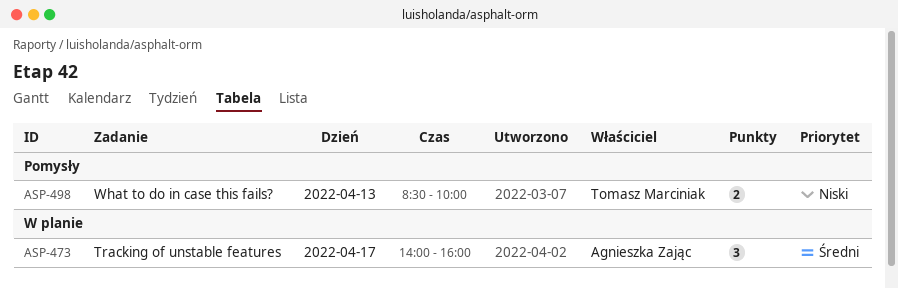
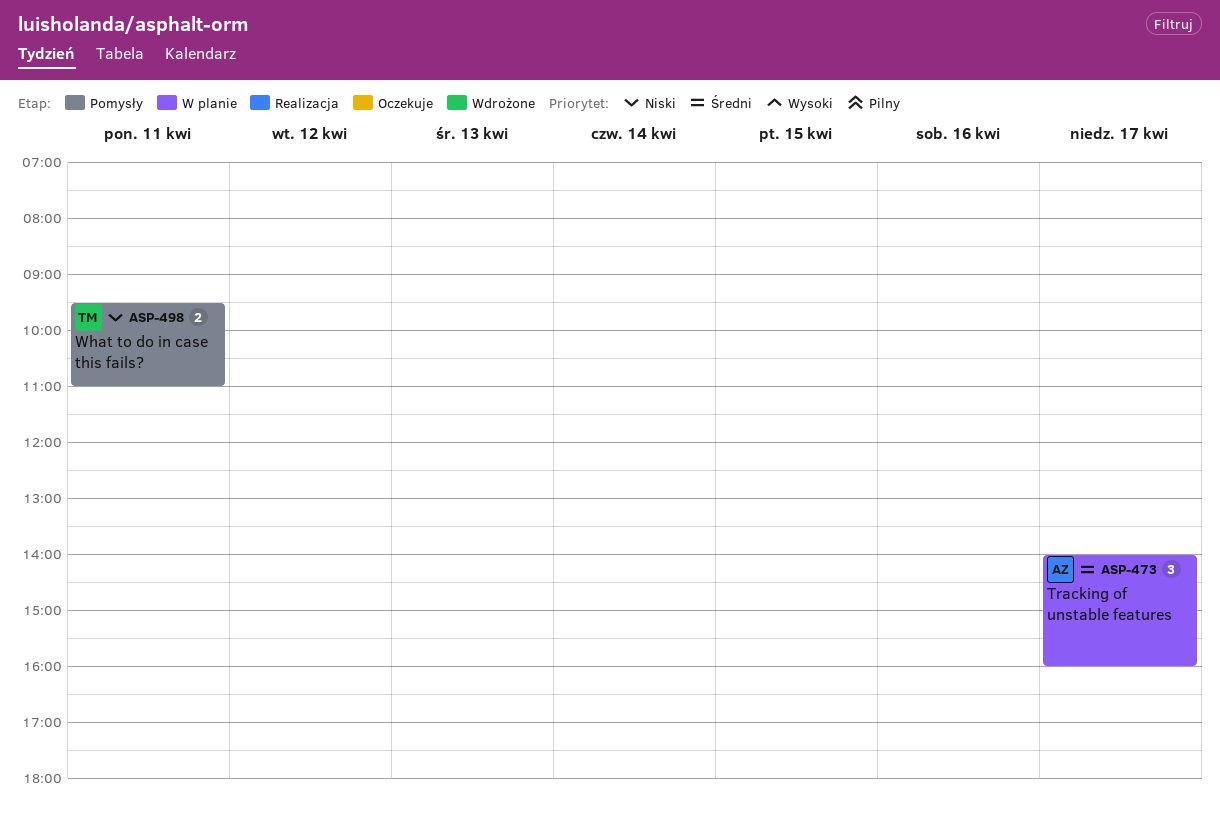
ASP-498, day: Apr 13 -> Apr 11
ASP-498, begins: 08:30 -> 09:30
ASP-498, ends: 10:00 -> 11:00

